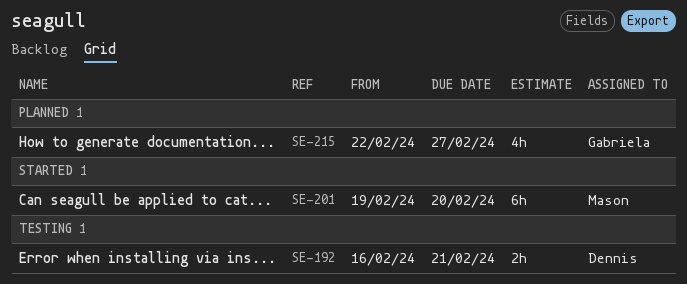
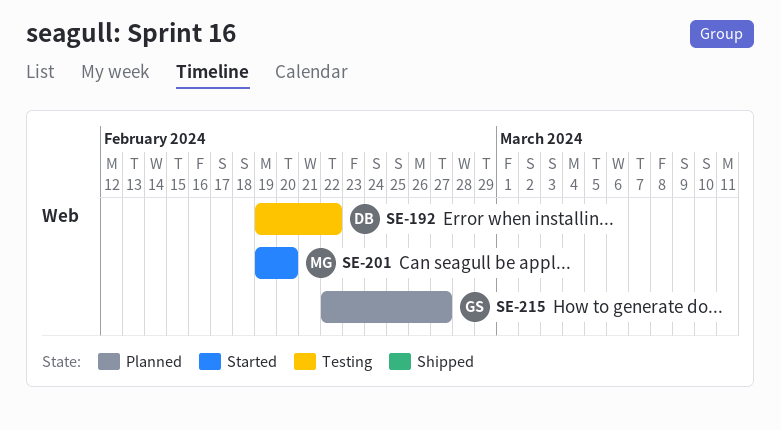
SE-192, start: Feb 16 -> Feb 19
SE-192, due: Feb 21 -> Feb 22

